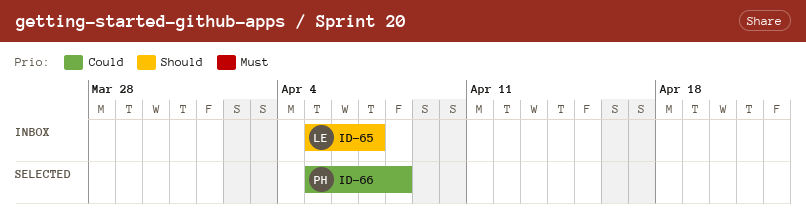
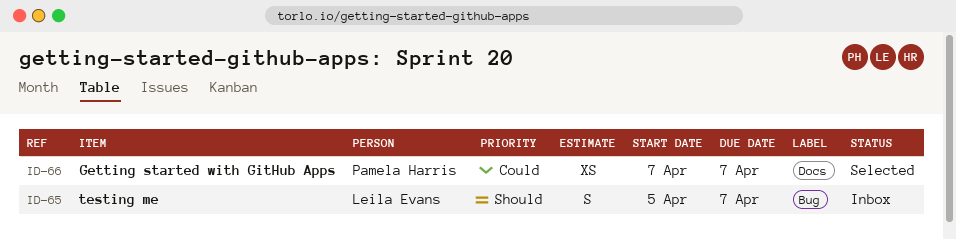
ID-66, start: Apr 5 -> Apr 7
ID-66, due: Apr 8 -> Apr 7

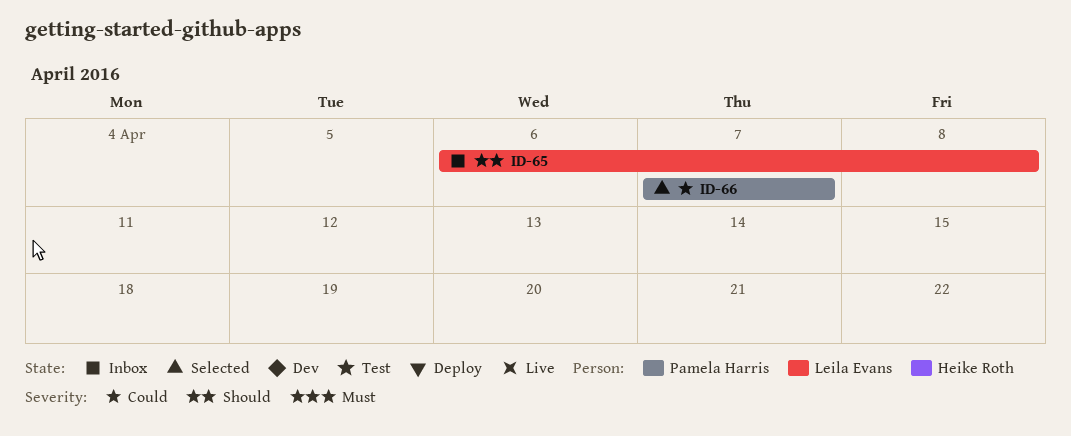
ID-65, start: Apr 5 -> Apr 6
ID-65, due: Apr 7 -> Apr 8

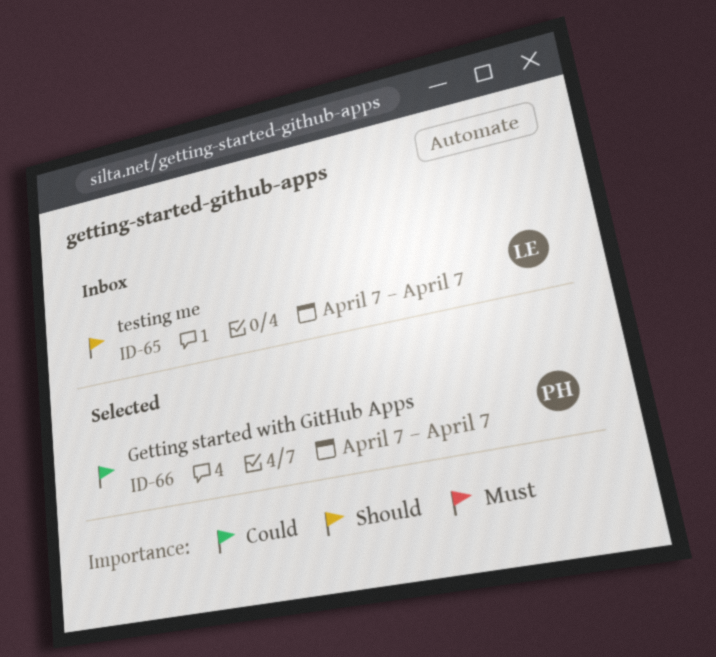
ID-65, start: Apr 6 -> Apr 7
ID-65, due: Apr 8 -> Apr 7

